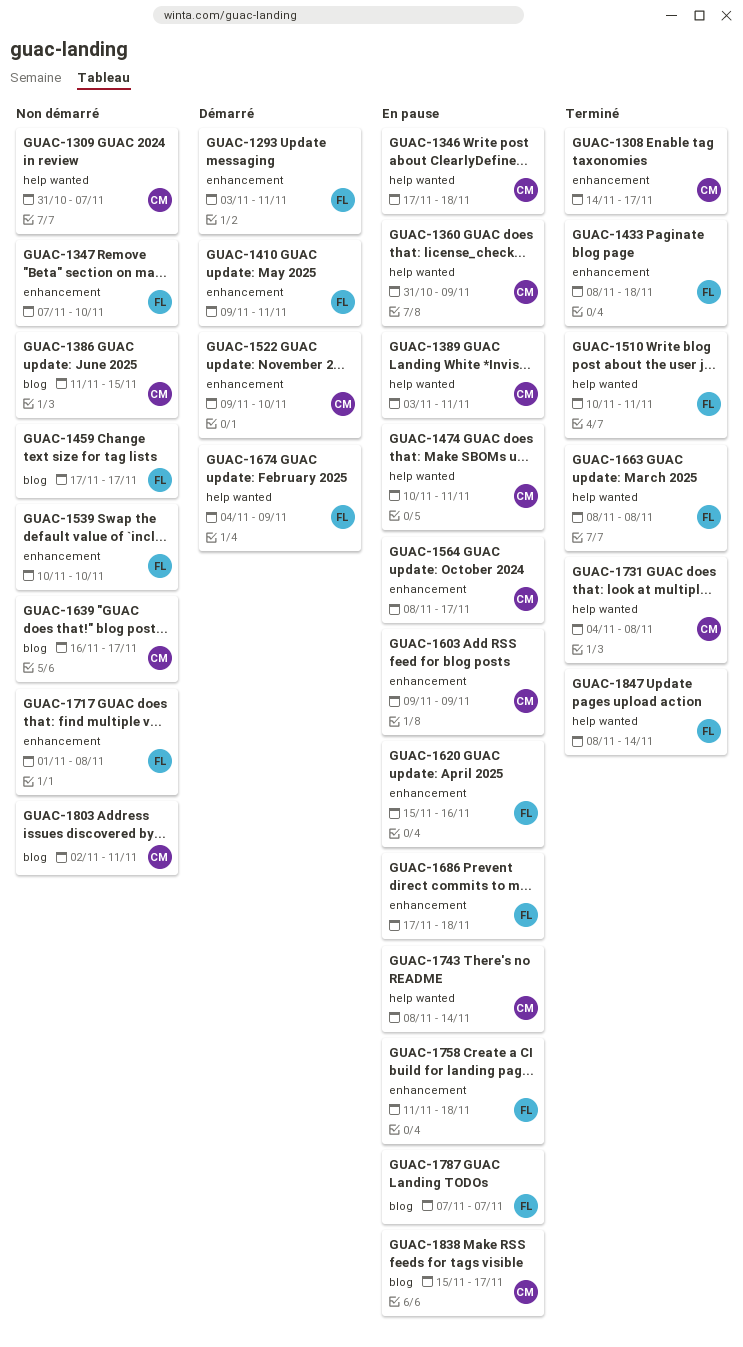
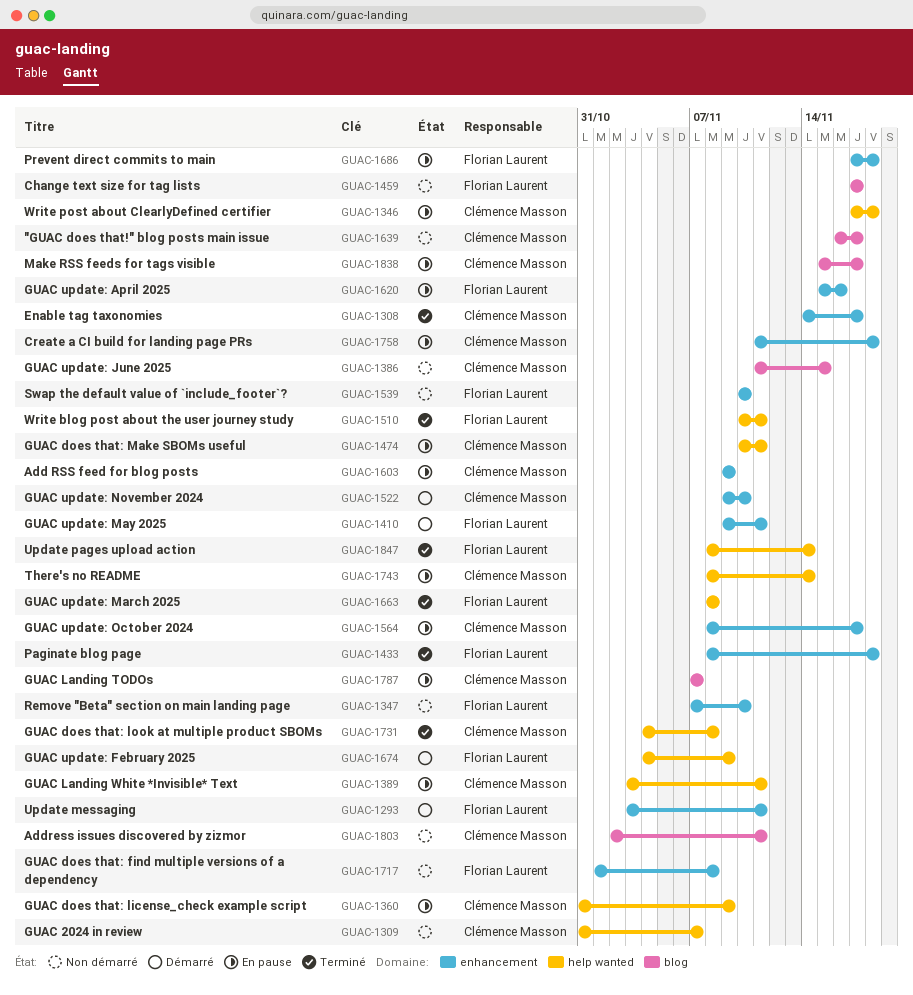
GUAC-1758, owner: Florian Laurent -> Clémence Masson
GUAC-1787, owner: Florian Laurent -> Clémence Masson

